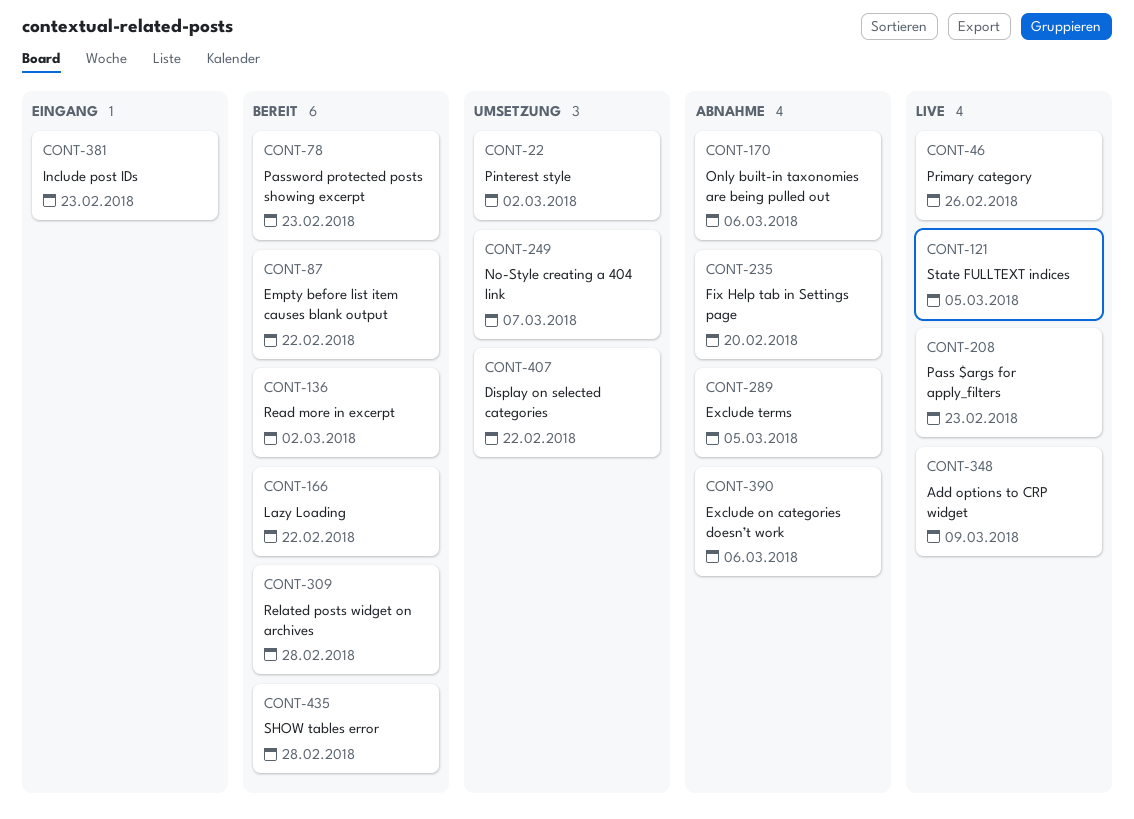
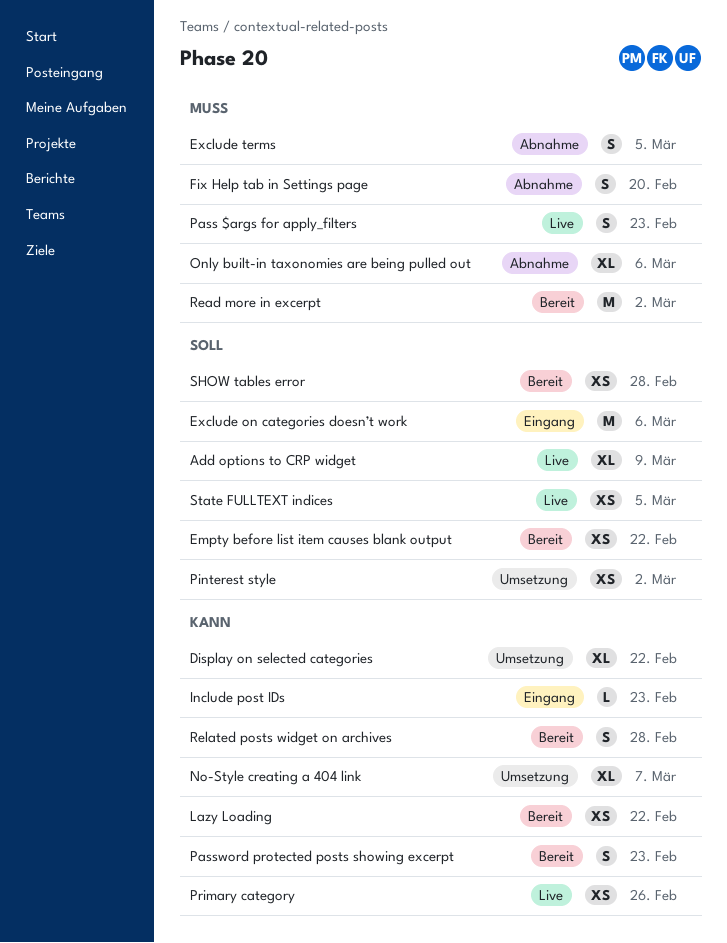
Exclude on categories doesn’t work, status: Abnahme -> Eingang

